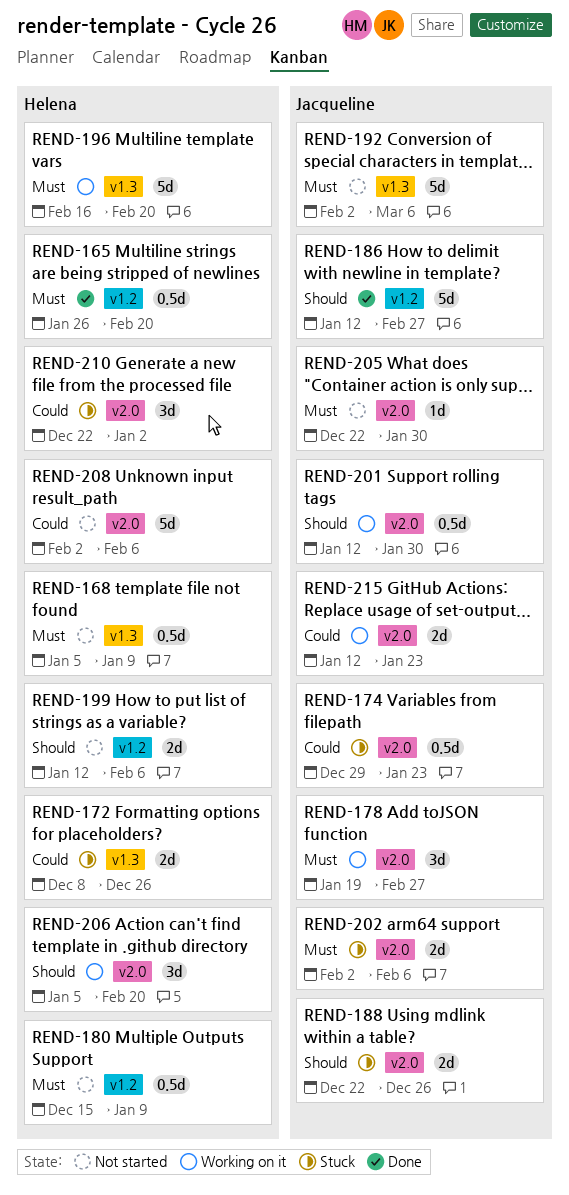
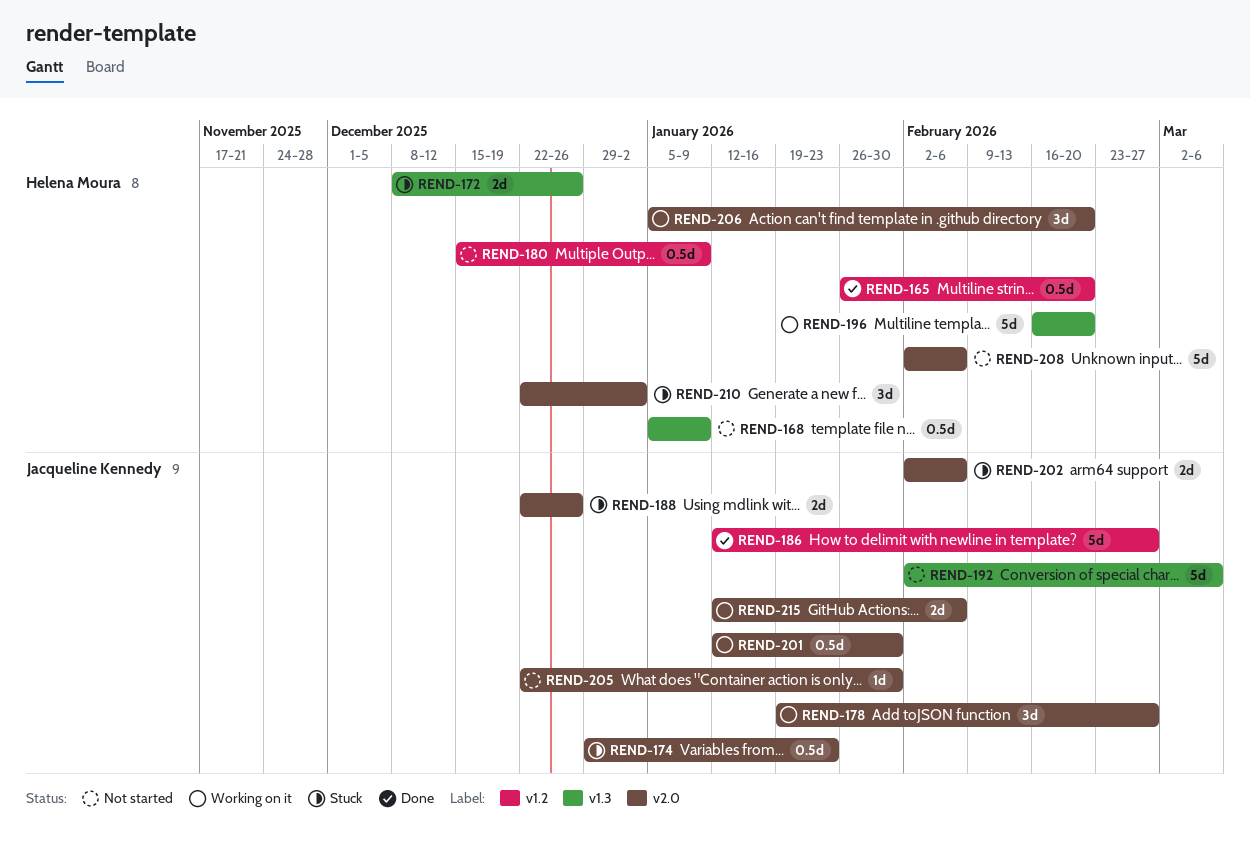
REND-199: present -> none
REND-215, due: Jan 23 -> Feb 6

